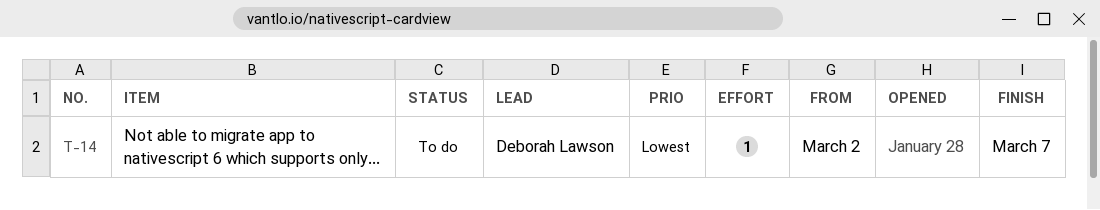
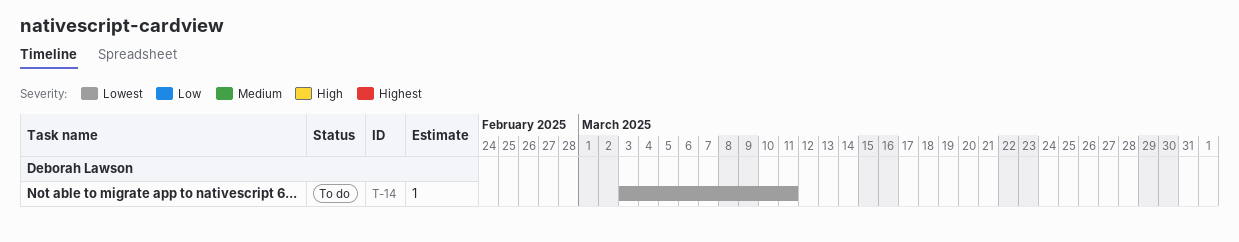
T-14, start: Mar 2 -> Mar 3
T-14, due: Mar 7 -> Mar 11

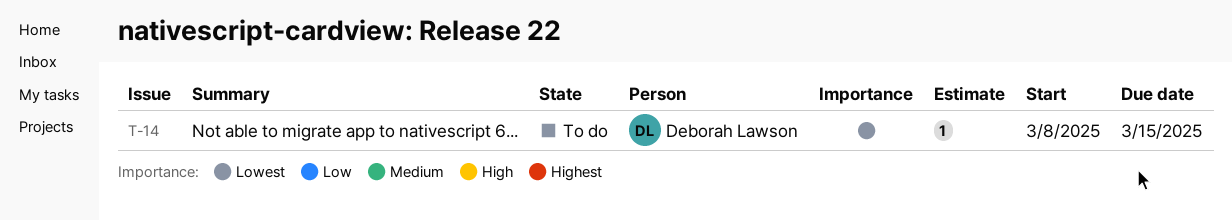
T-14, start: Mar 3 -> Mar 8
T-14, due: Mar 11 -> Mar 15

